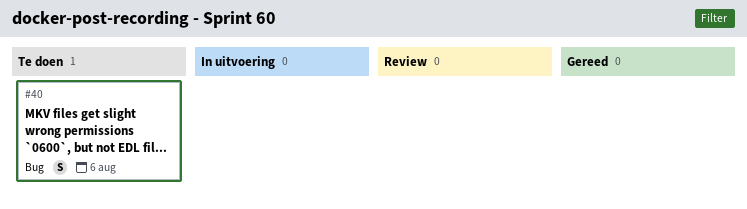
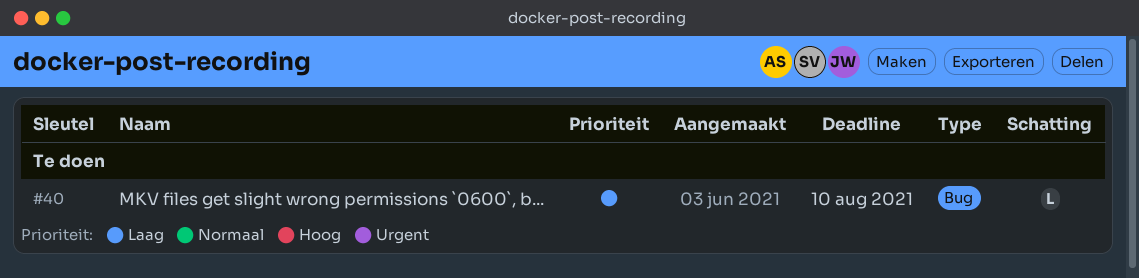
#40, estimate: S -> L
#40, due: Aug 6 -> Aug 10

